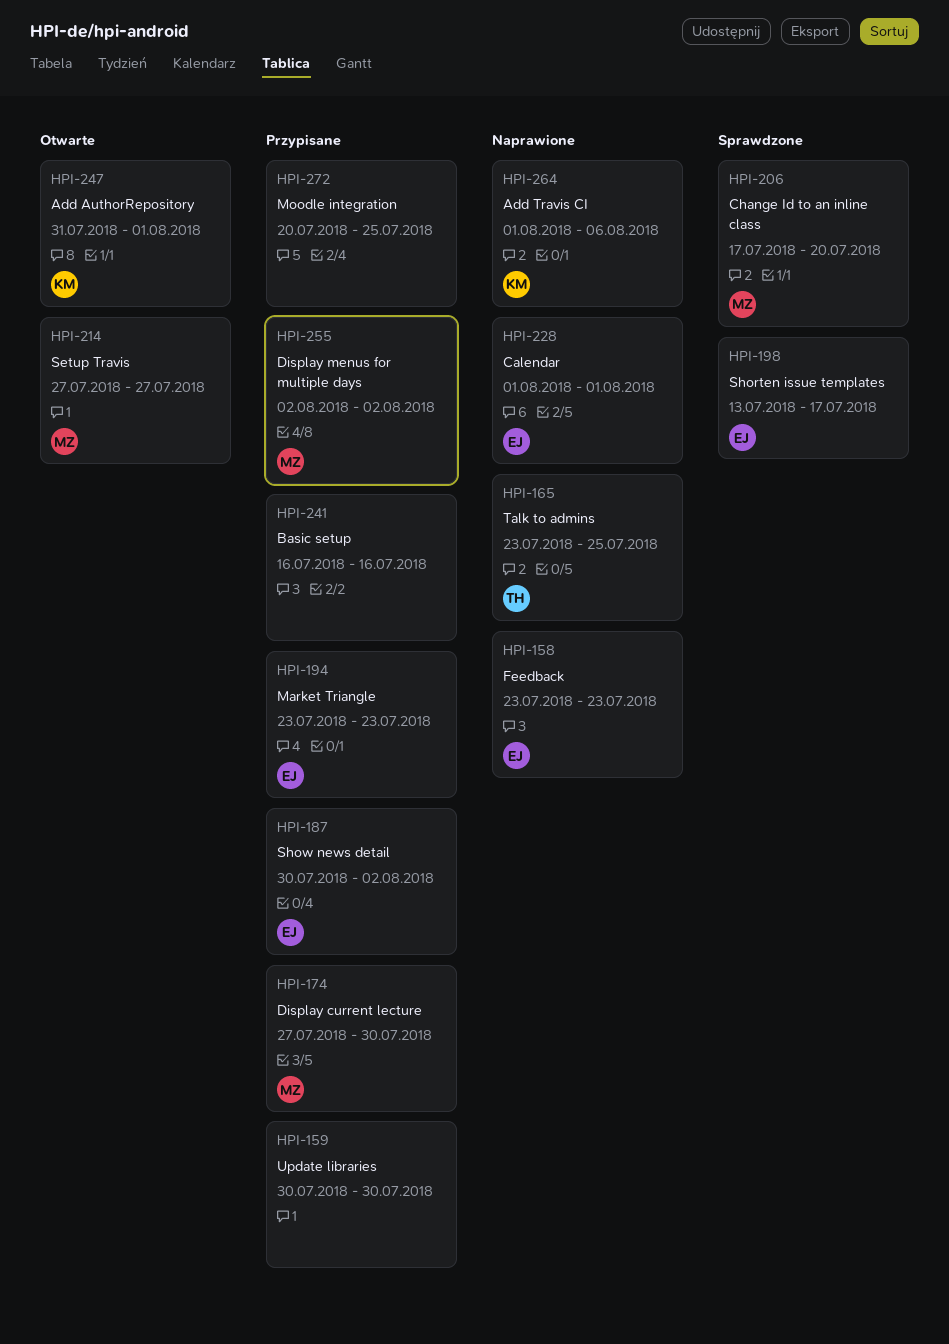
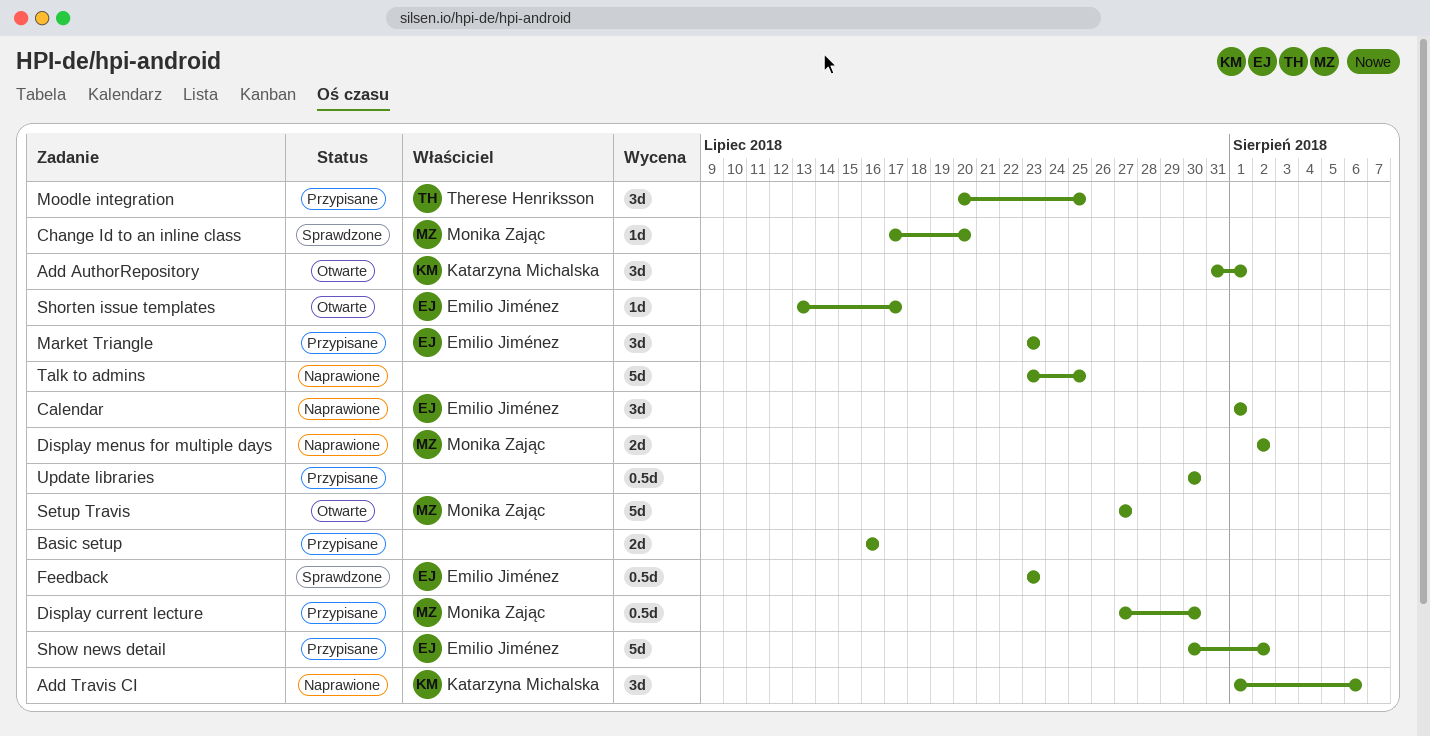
Display menus for multiple days, status: Przypisane -> Naprawione
Feedback, status: Naprawione -> Sprawdzone
Moodle integration, owner: none -> Therese Henriksson
Shorten issue templates, status: Sprawdzone -> Otwarte
Talk to admins, owner: Therese Henriksson -> none

